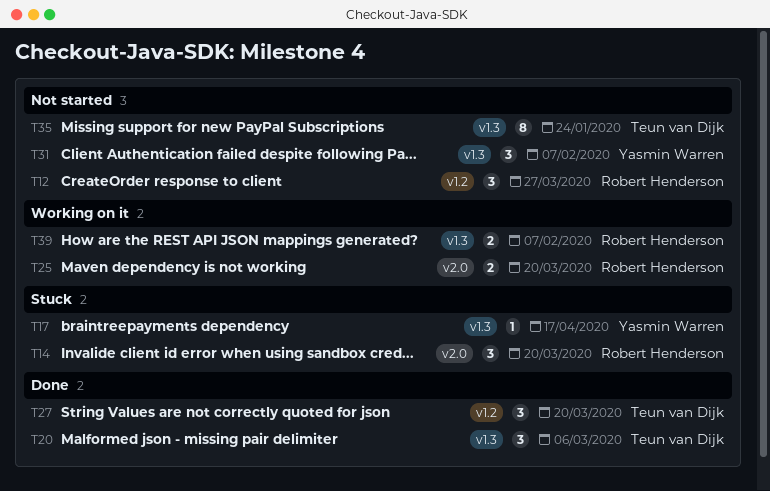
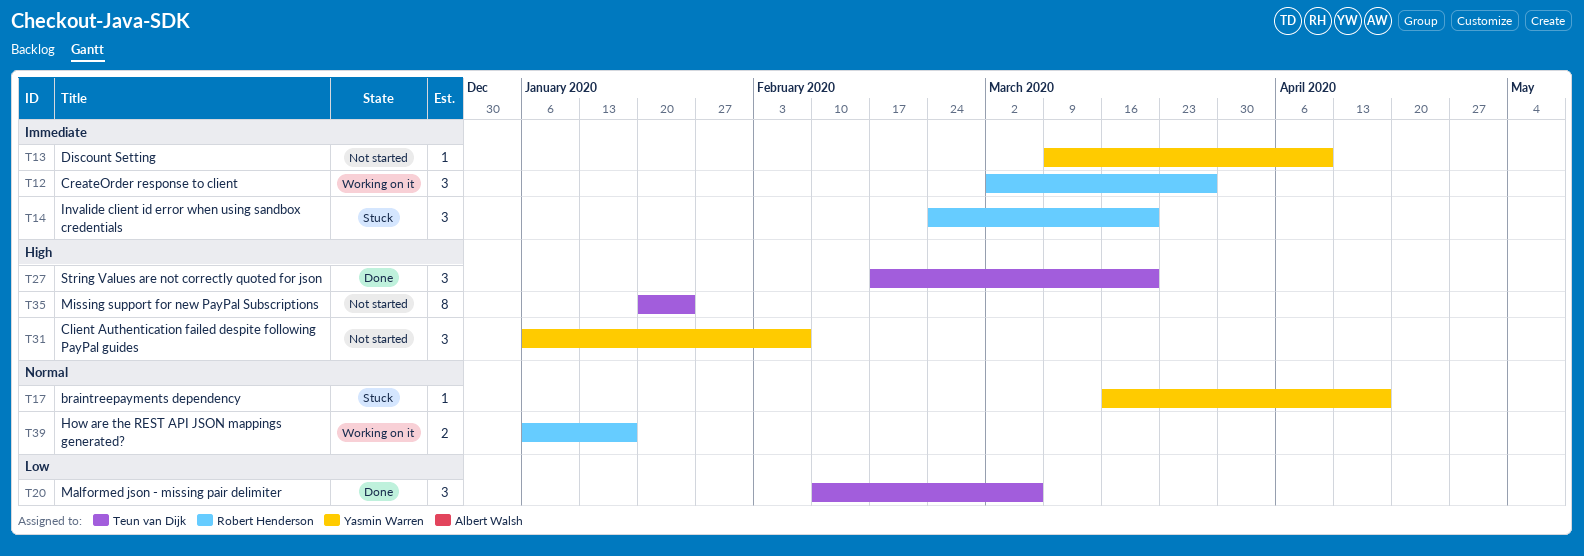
T12, status: Not started -> Working on it
T13: none -> present
T25: present -> none
T39, due: Feb 7 -> Jan 17

